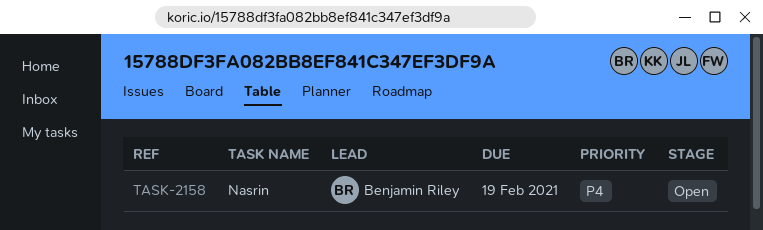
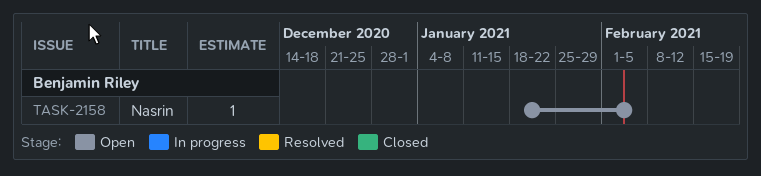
TASK-2158, due: Feb 19 -> Feb 5

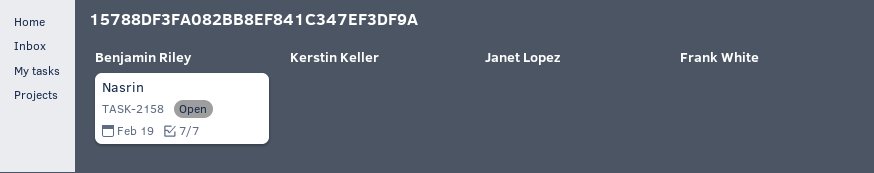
TASK-2158, due: Feb 5 -> Feb 19

